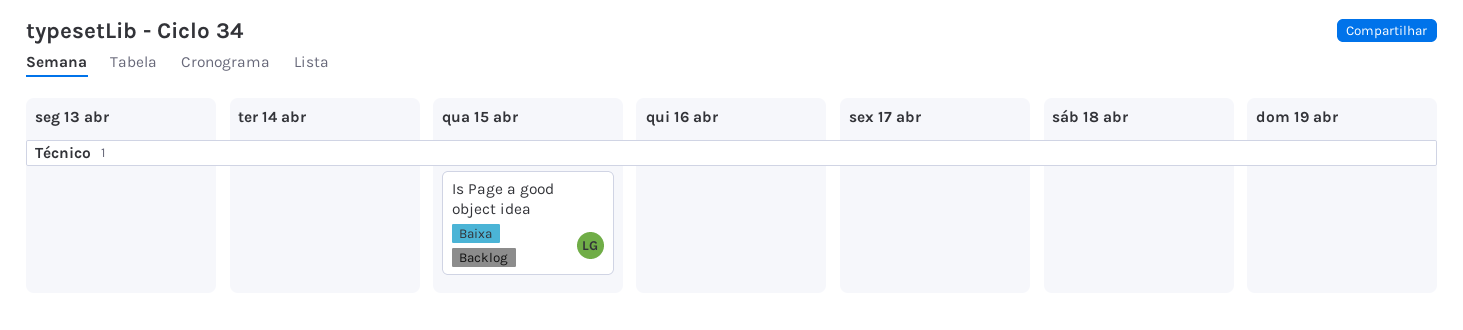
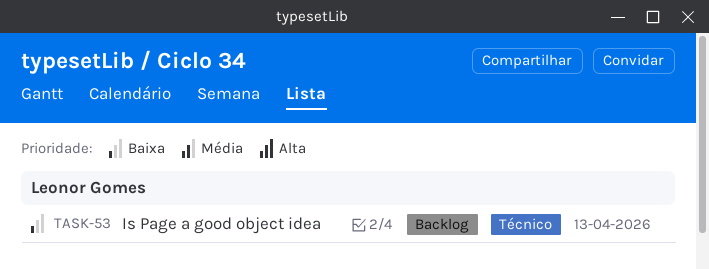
Is Page a good object idea, due: Apr 15 -> Apr 13

